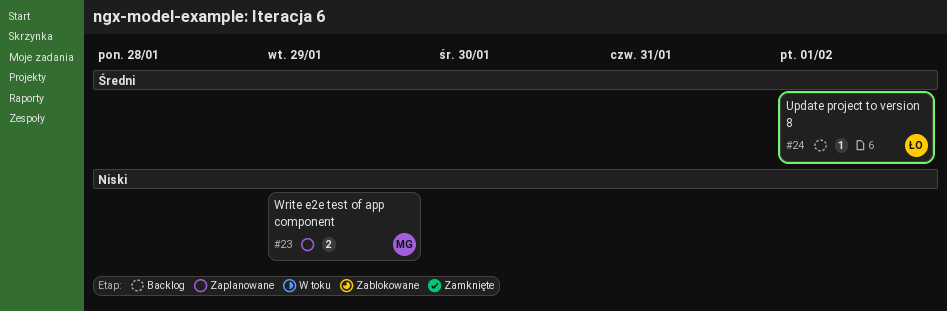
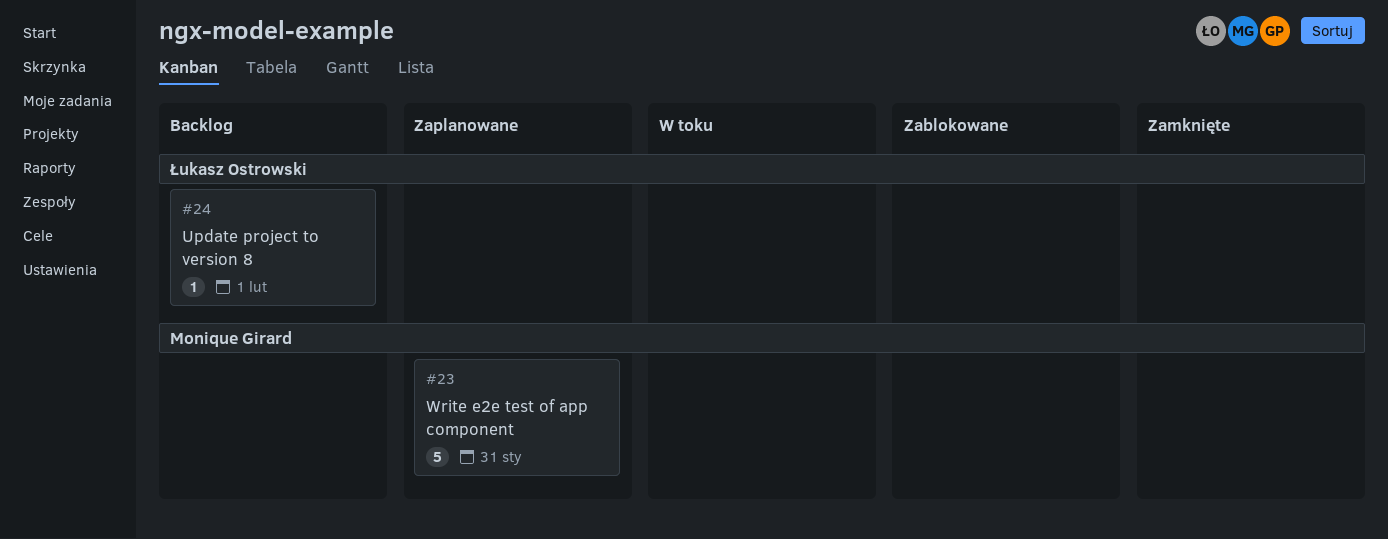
#23, estimate: 2 -> 5
#23, due: Jan 29 -> Jan 31

